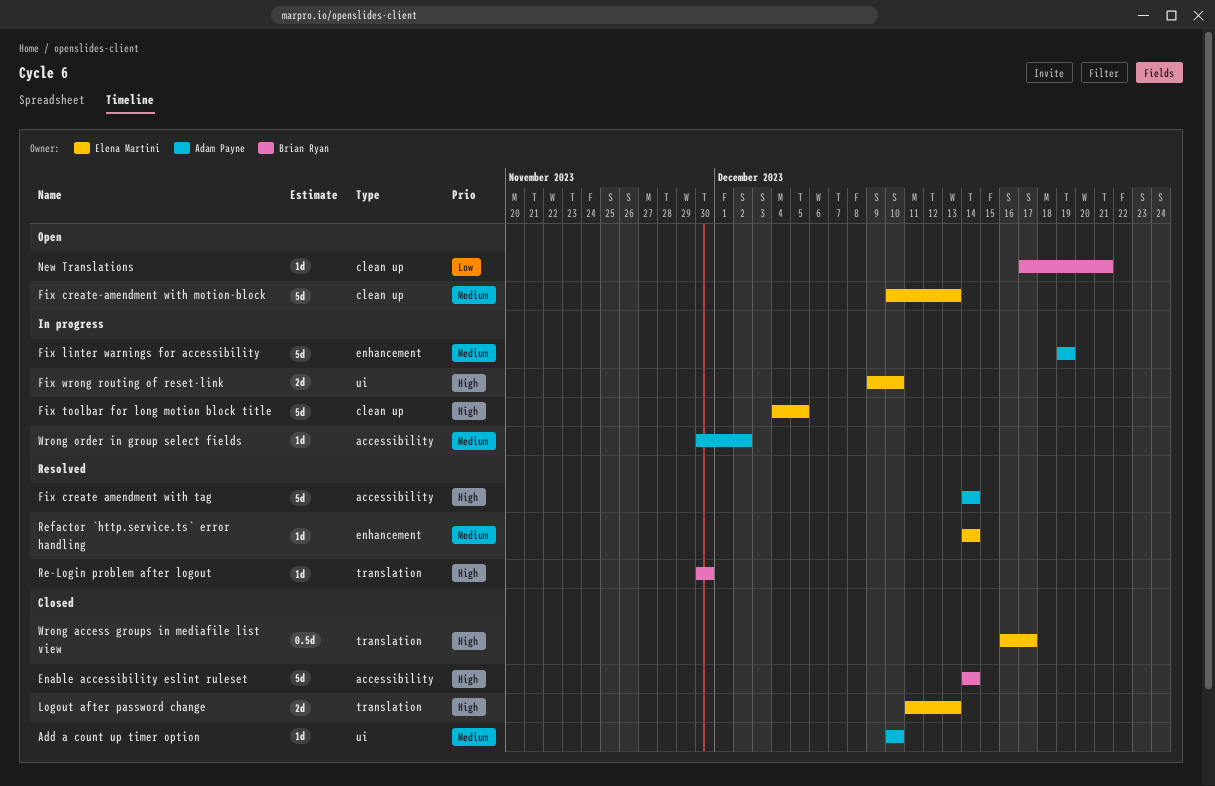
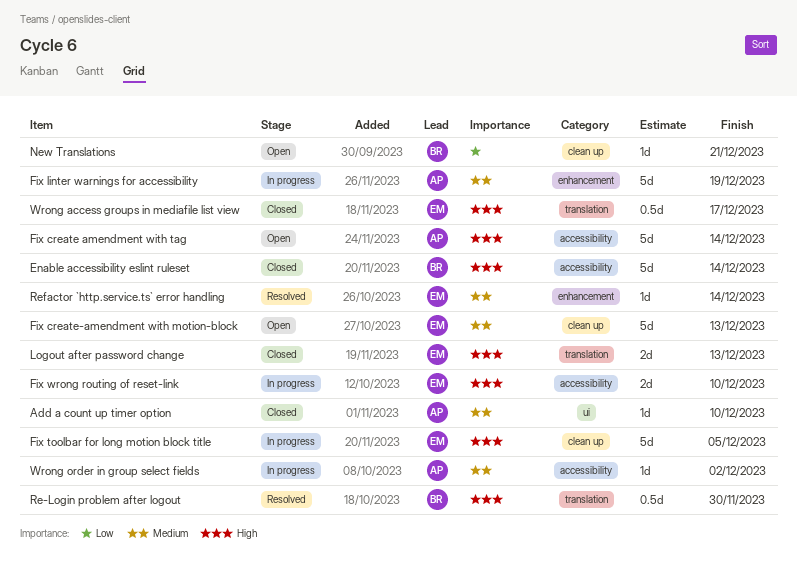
Fix create amendment with tag, status: Resolved -> Open
Fix wrong routing of reset-link, label: ui -> accessibility
Re-Login problem after logout, estimate: 1d -> 0.5d

